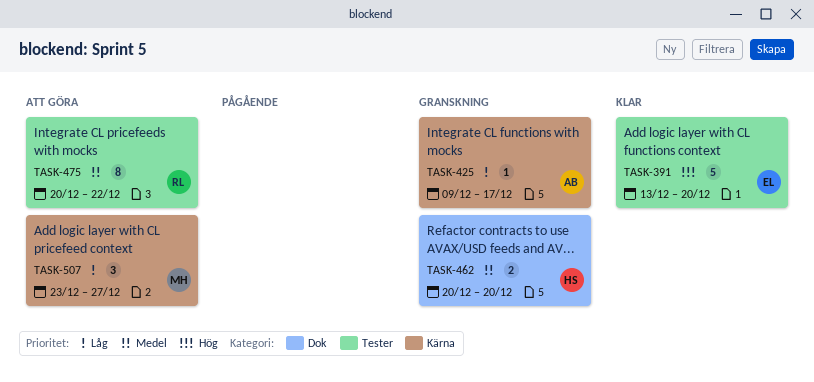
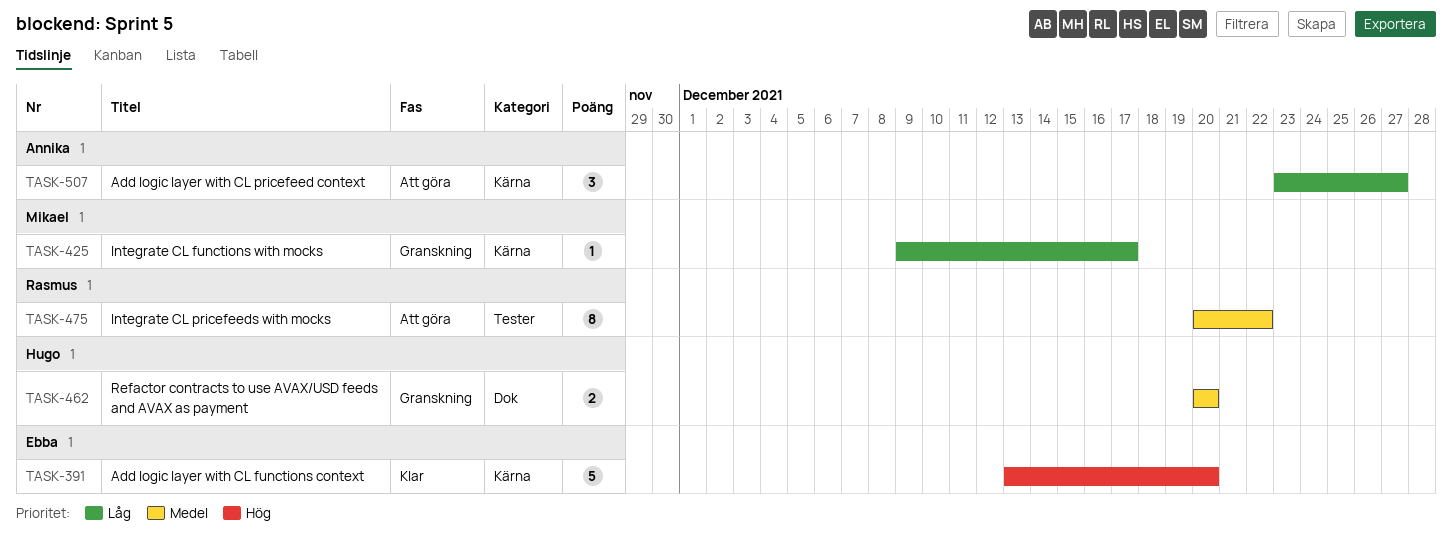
TASK-391, label: Tester -> Kärna
TASK-425, owner: Annika -> Mikael
TASK-507, owner: Mikael -> Annika

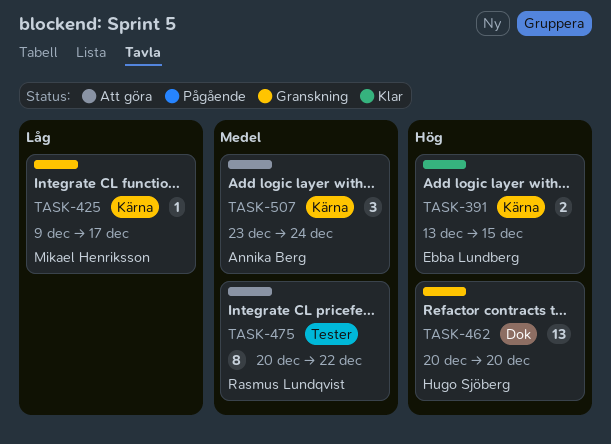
TASK-391, estimate: 5 -> 2
TASK-391, due: Dec 20 -> Dec 15
TASK-462, priority: Medel -> Hög
TASK-462, estimate: 2 -> 13
TASK-507, priority: Låg -> Medel
TASK-507, due: Dec 27 -> Dec 24

